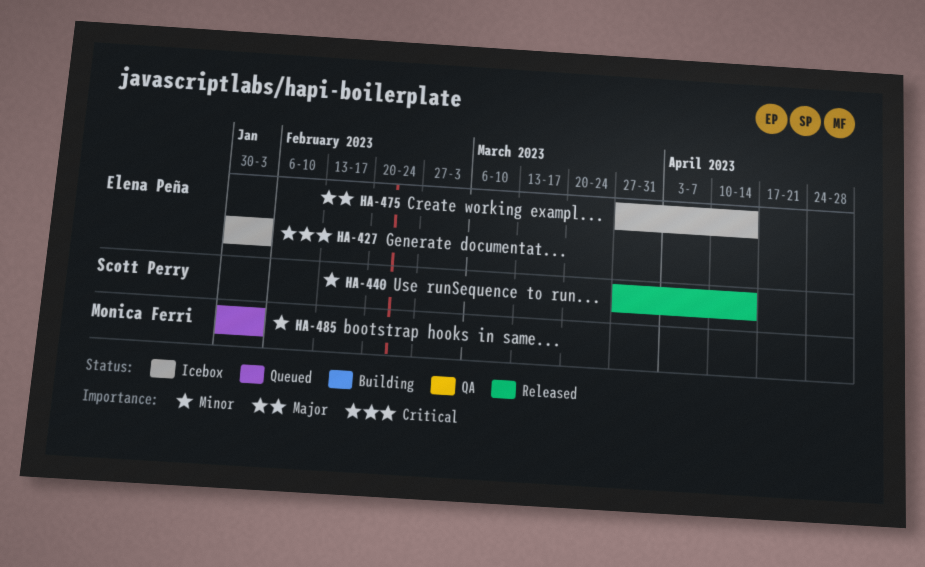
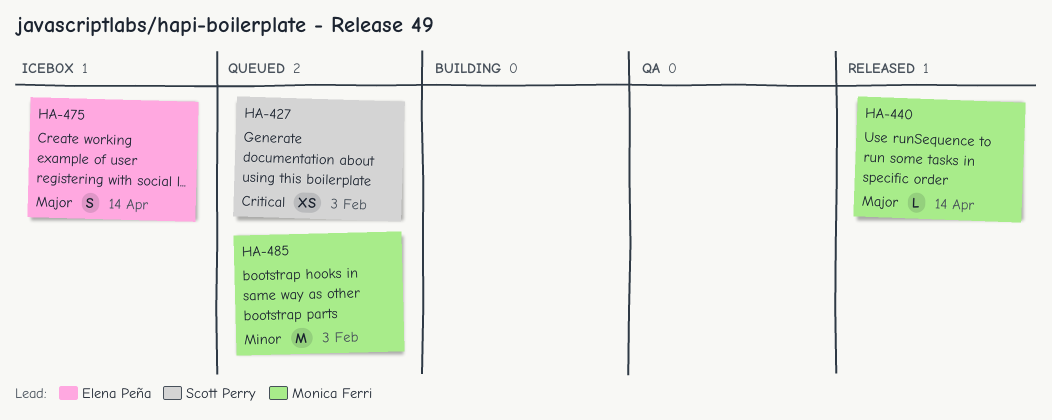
HA-427, status: Icebox -> Queued
HA-427, owner: Elena Peña -> Scott Perry
HA-440, owner: Scott Perry -> Monica Ferri
HA-440, priority: Minor -> Major

